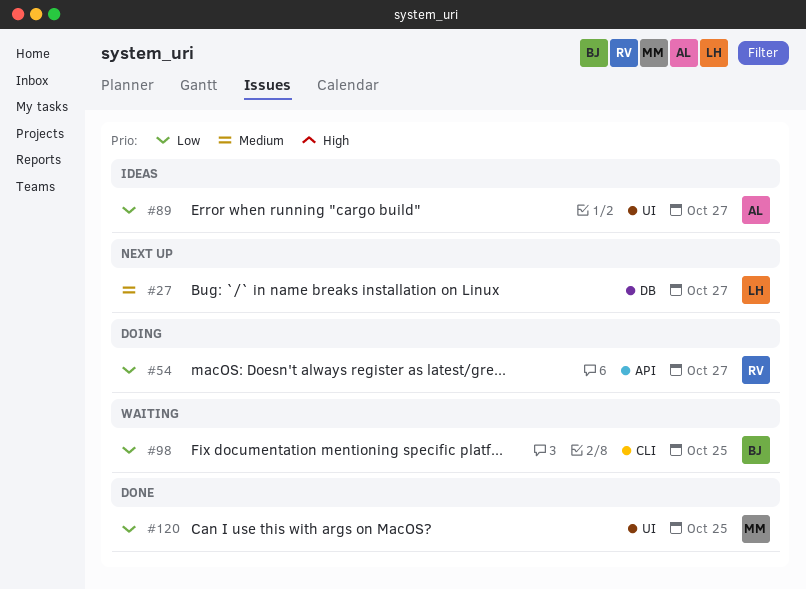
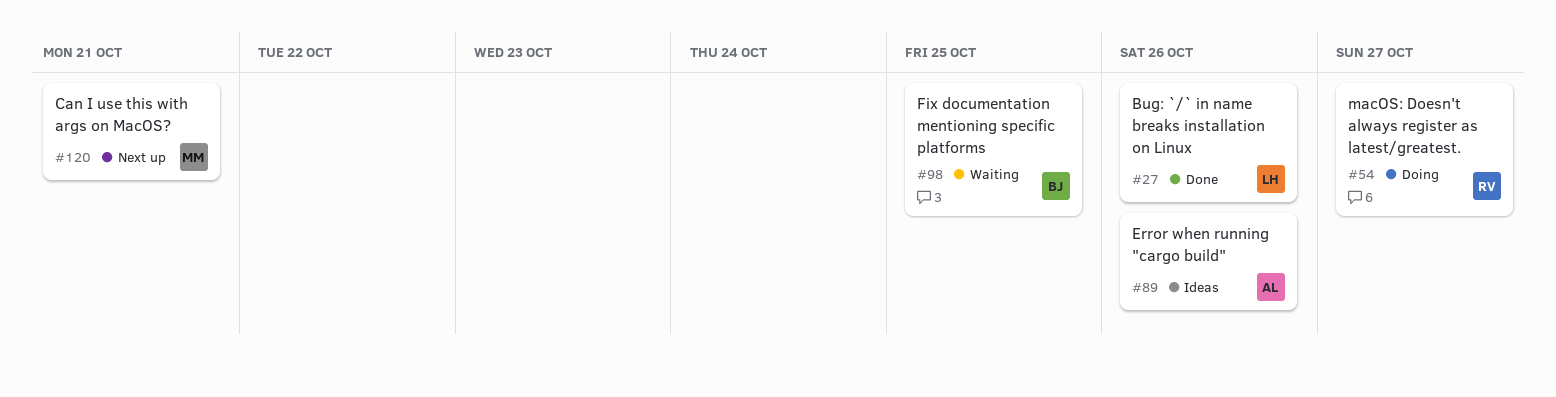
#27, status: Next up -> Done
#27, due: Oct 27 -> Oct 26
#89, due: Oct 27 -> Oct 26
#120, status: Done -> Next up
#120, due: Oct 25 -> Oct 21

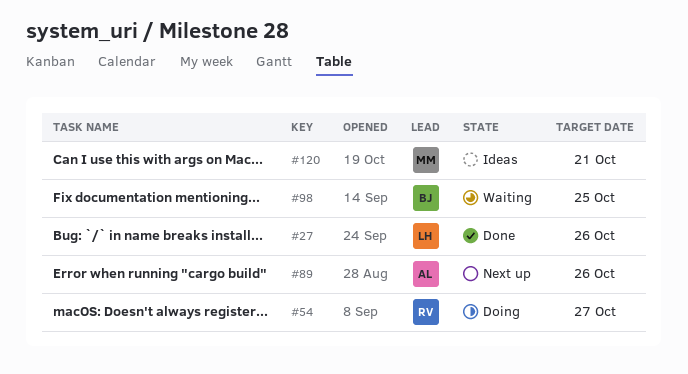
#89, status: Ideas -> Next up
#120, status: Next up -> Ideas

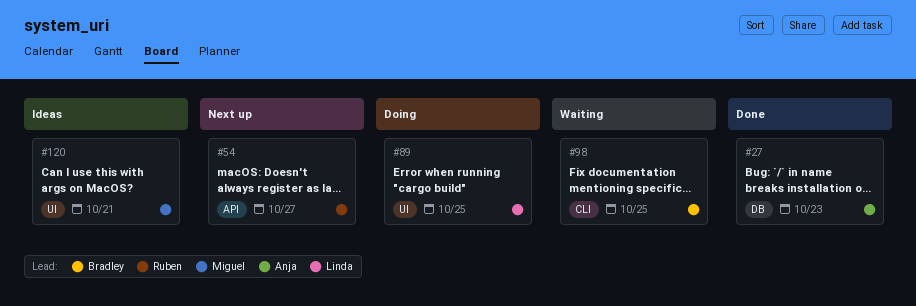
#27, owner: Linda -> Anja
#27, due: Oct 26 -> Oct 23
#54, status: Doing -> Next up
#89, status: Next up -> Doing
#89, owner: Anja -> Linda
#89, due: Oct 26 -> Oct 25

